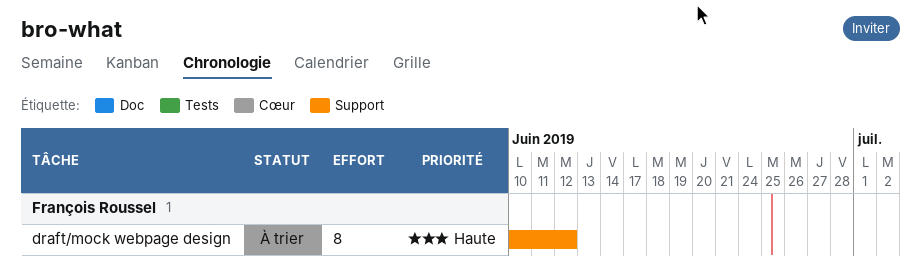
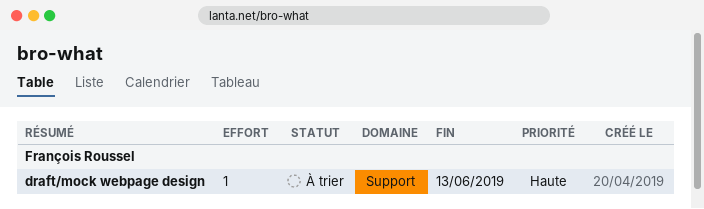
draft/mock webpage design, estimate: 8 -> 1
draft/mock webpage design, due: Jun 12 -> Jun 13

